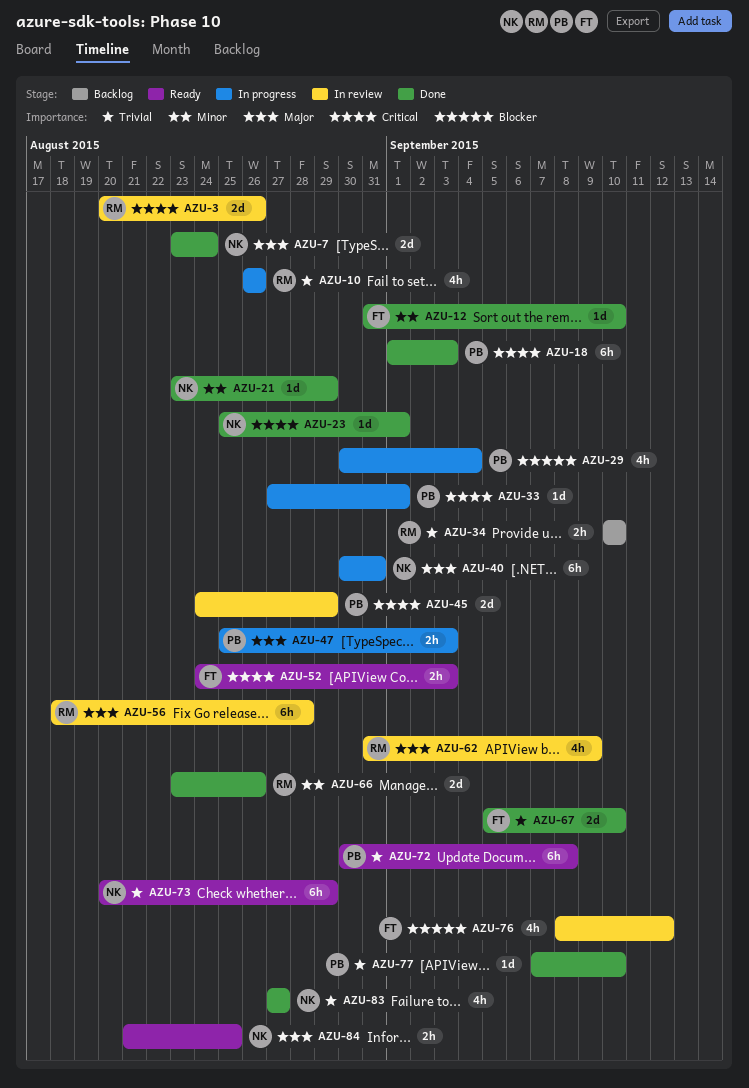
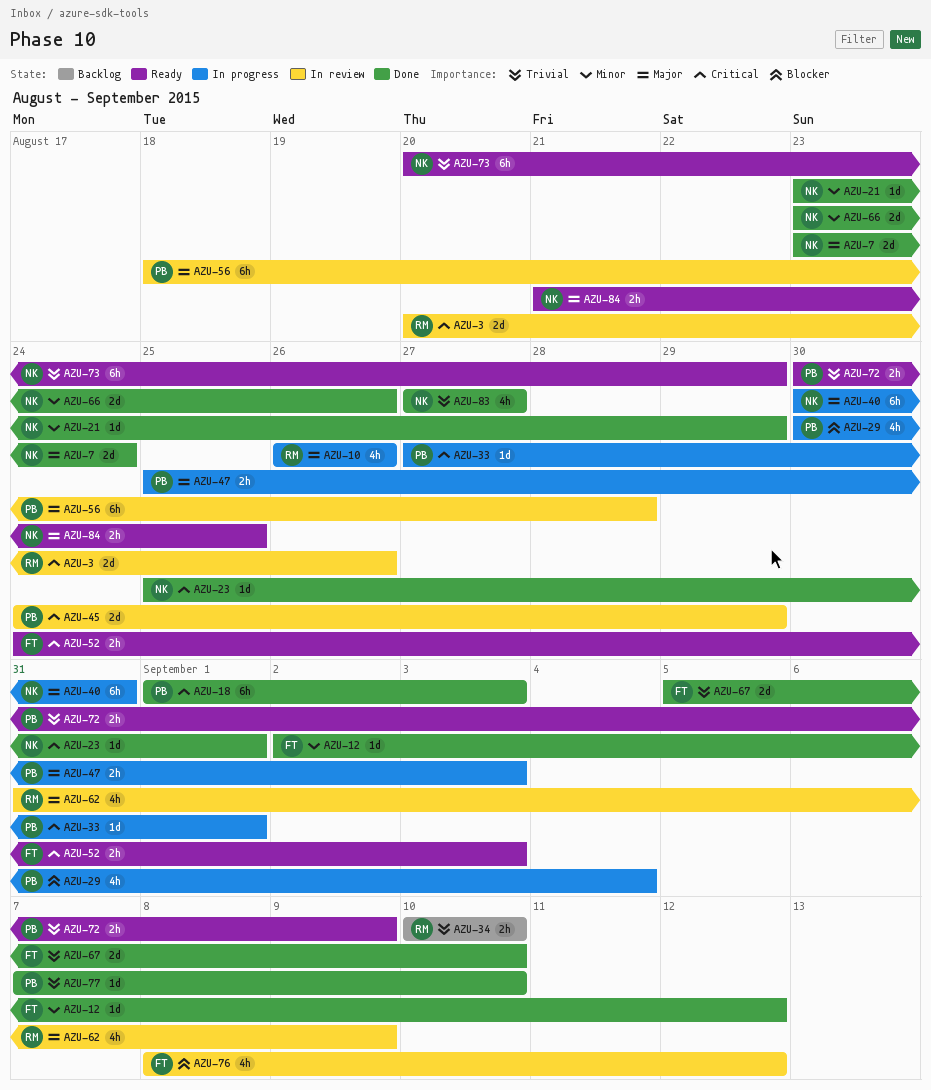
AZU-10, priority: Trivial -> Major
AZU-12, start: Aug 31 -> Sep 2
AZU-12, due: Sep 10 -> Sep 12
AZU-56, owner: RM -> PB
AZU-66, owner: RM -> NK
AZU-72, estimate: 6h -> 2h
AZU-72, due: Sep 8 -> Sep 9

